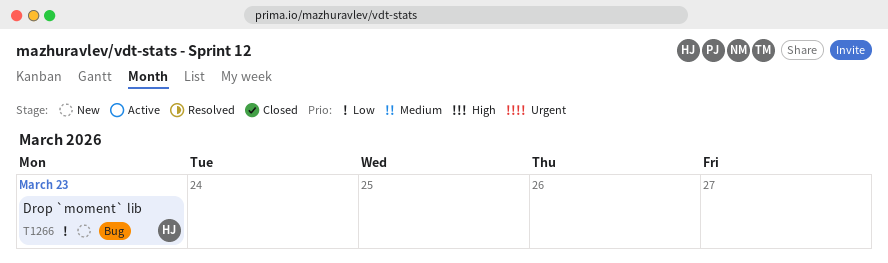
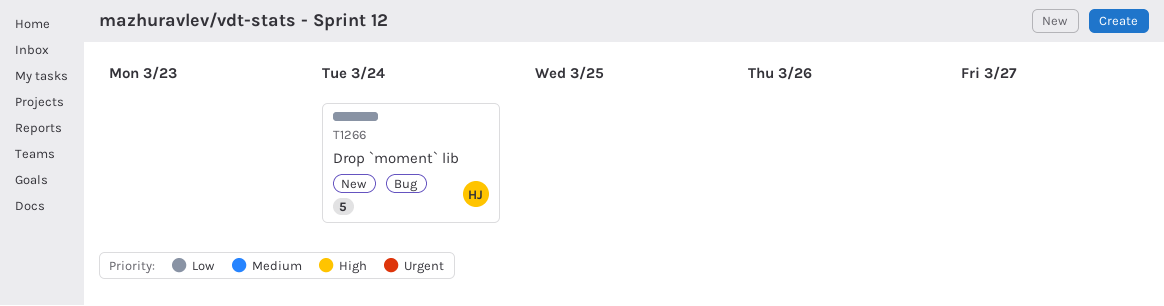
T1266, due: Mar 23 -> Mar 24

